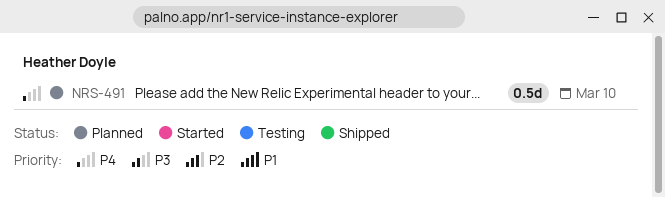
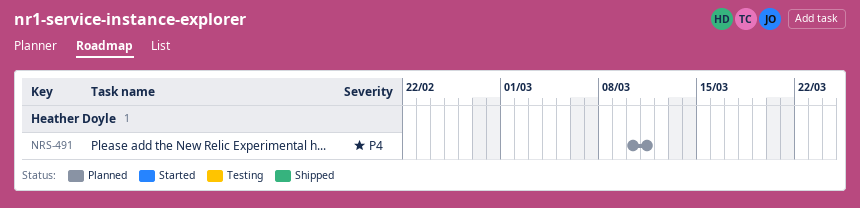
NRS-491, due: Mar 10 -> Mar 11

